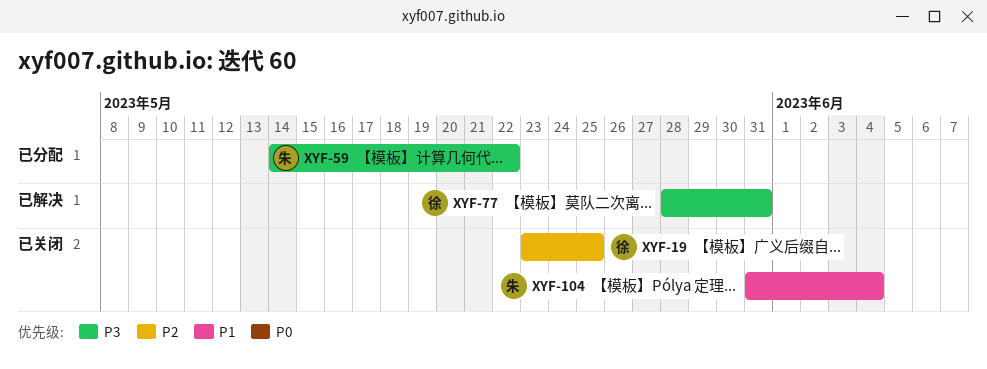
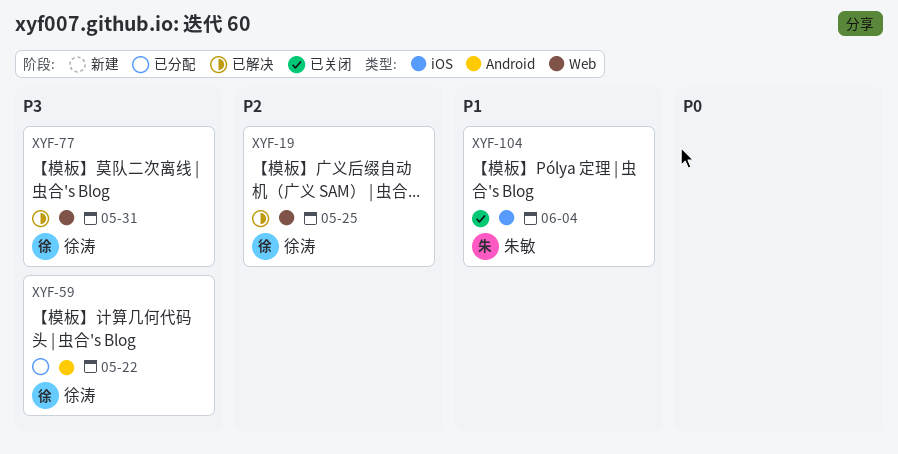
XYF-19, status: 已关闭 -> 已解决
XYF-59, owner: 朱敏 -> 徐涛

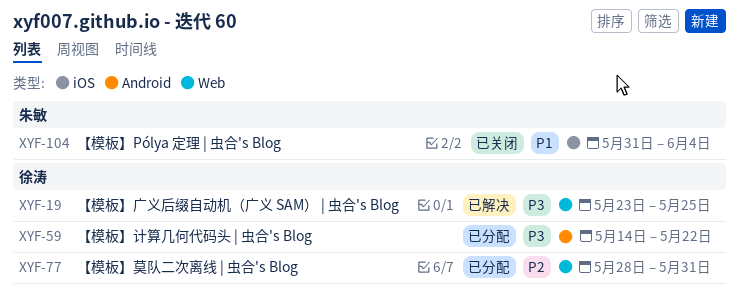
XYF-19, priority: P2 -> P3
XYF-77, status: 已解决 -> 已分配
XYF-77, priority: P3 -> P2

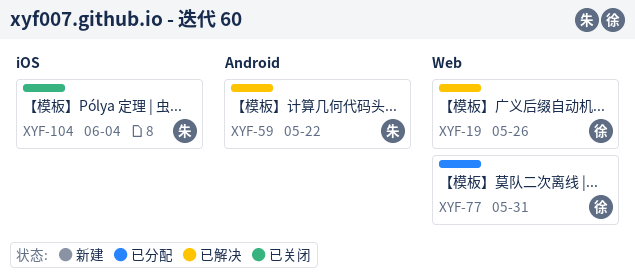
XYF-19, due: May 25 -> May 26
XYF-59, status: 已分配 -> 已解决
XYF-59, owner: 徐涛 -> 朱敏

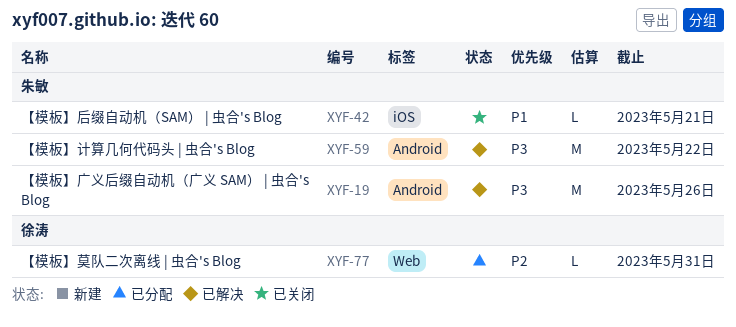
XYF-19, owner: 徐涛 -> 朱敏
XYF-19, label: Web -> Android
XYF-42: none -> present
XYF-104: present -> none

